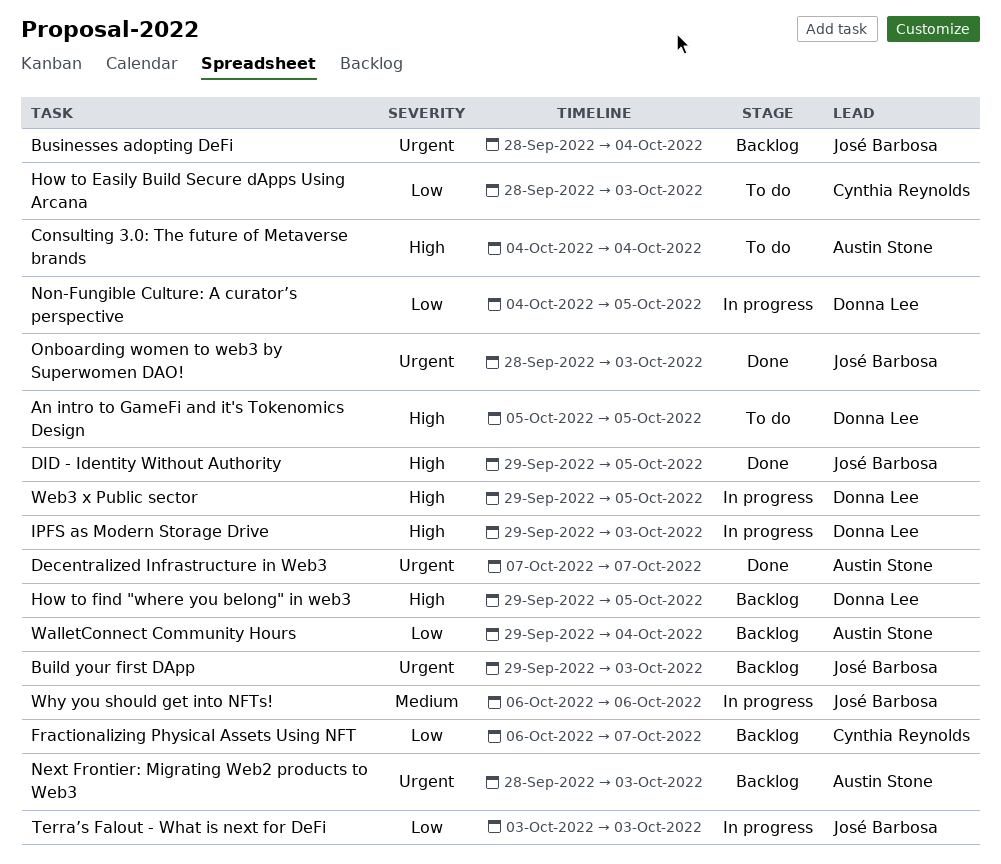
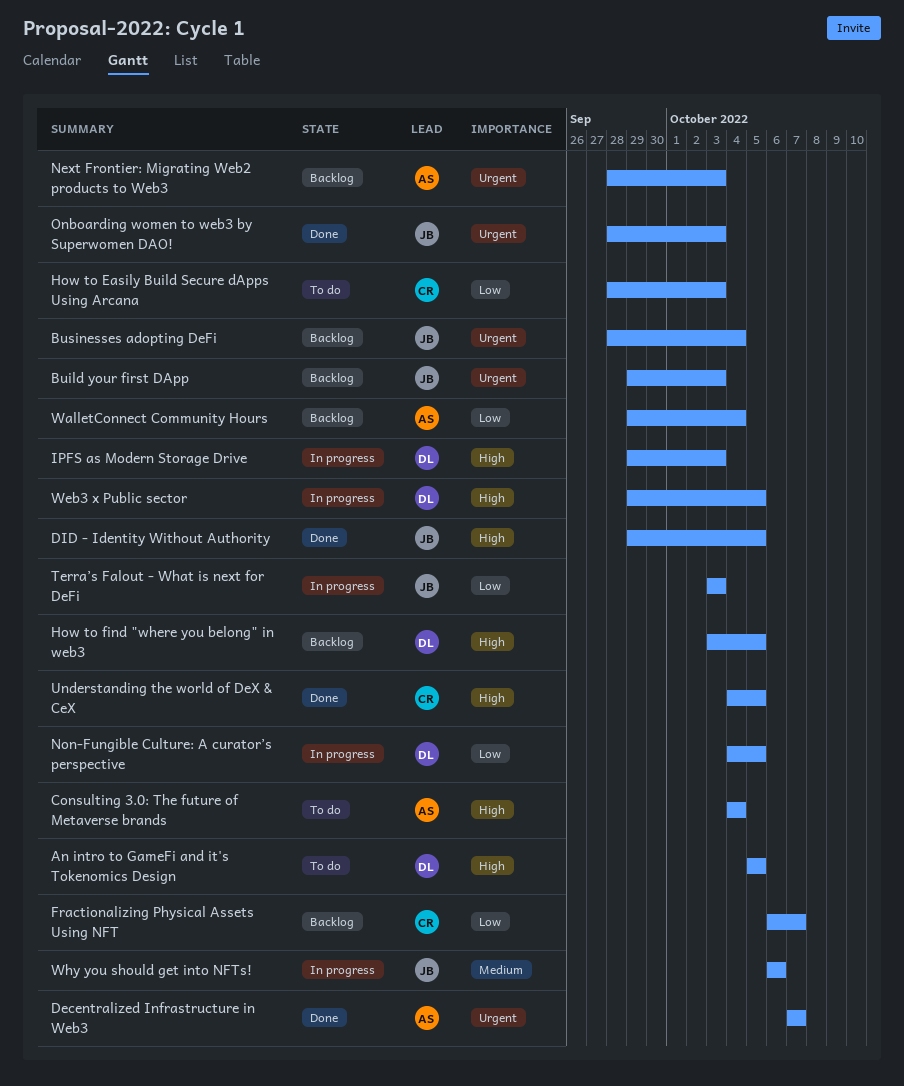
How to find "where you belong" in web3, start: Sep 29 -> Oct 3
Understanding the world of DeX & CeX: none -> present

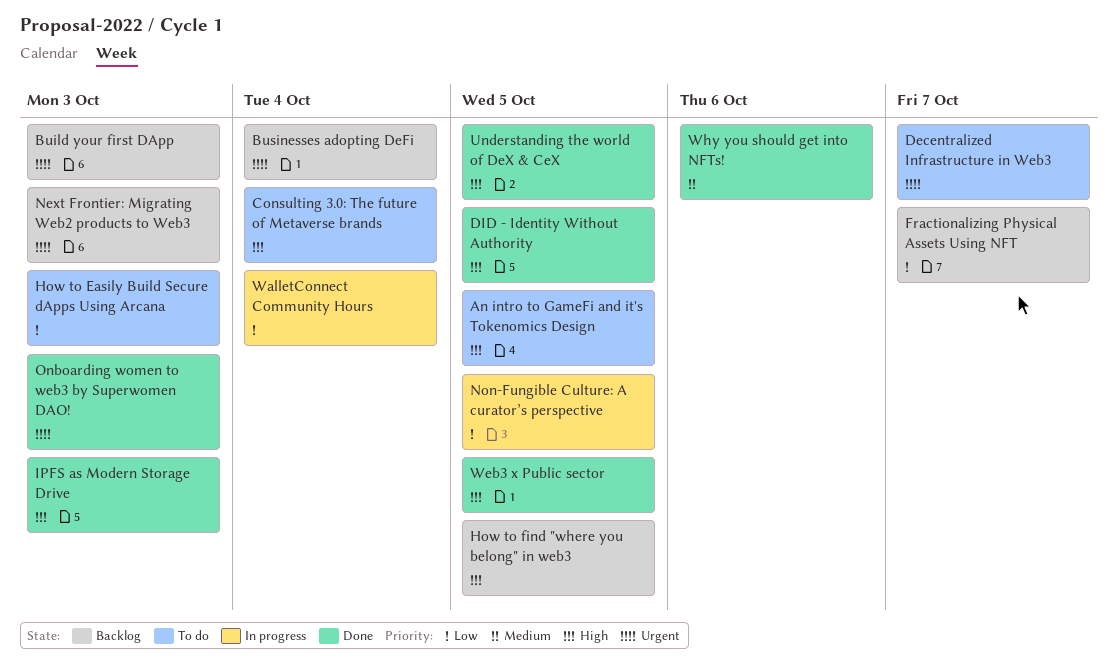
Decentralized Infrastructure in Web3, status: Done -> To do
IPFS as Modern Storage Drive, status: In progress -> Done
Terra’s Falout - What is next for DeFi: present -> none
WalletConnect Community Hours, status: Backlog -> In progress
Web3 x Public sector, status: In progress -> Done
Why you should get into NFTs!, status: In progress -> Done

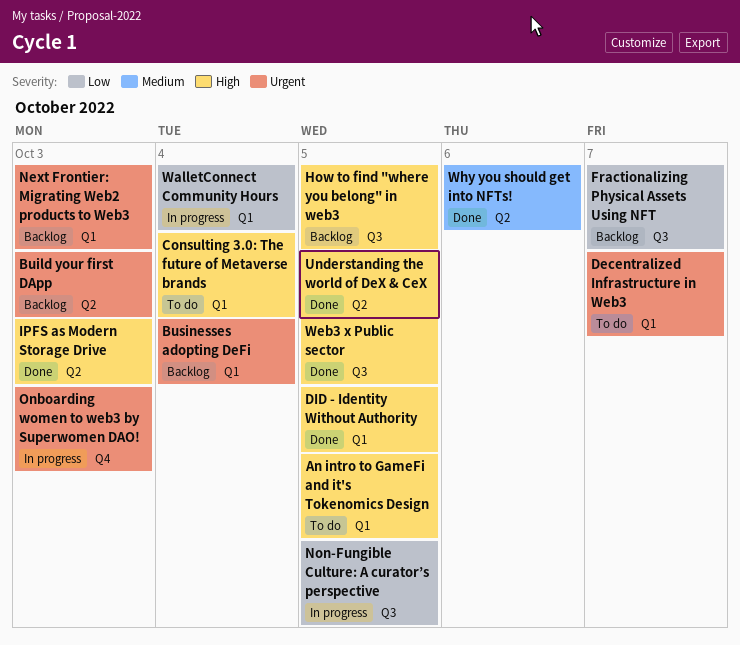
How to Easily Build Secure dApps Using Arcana: present -> none
Onboarding women to web3 by Superwomen DAO!, status: Done -> In progress

